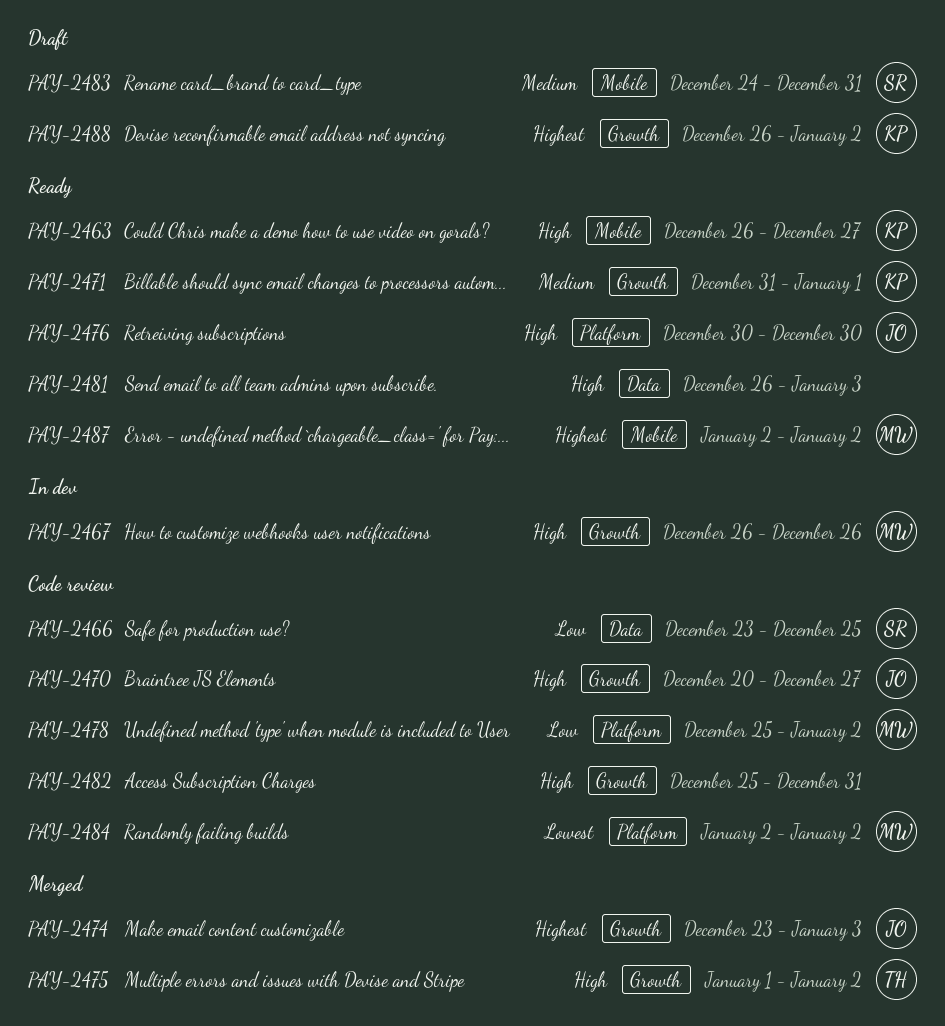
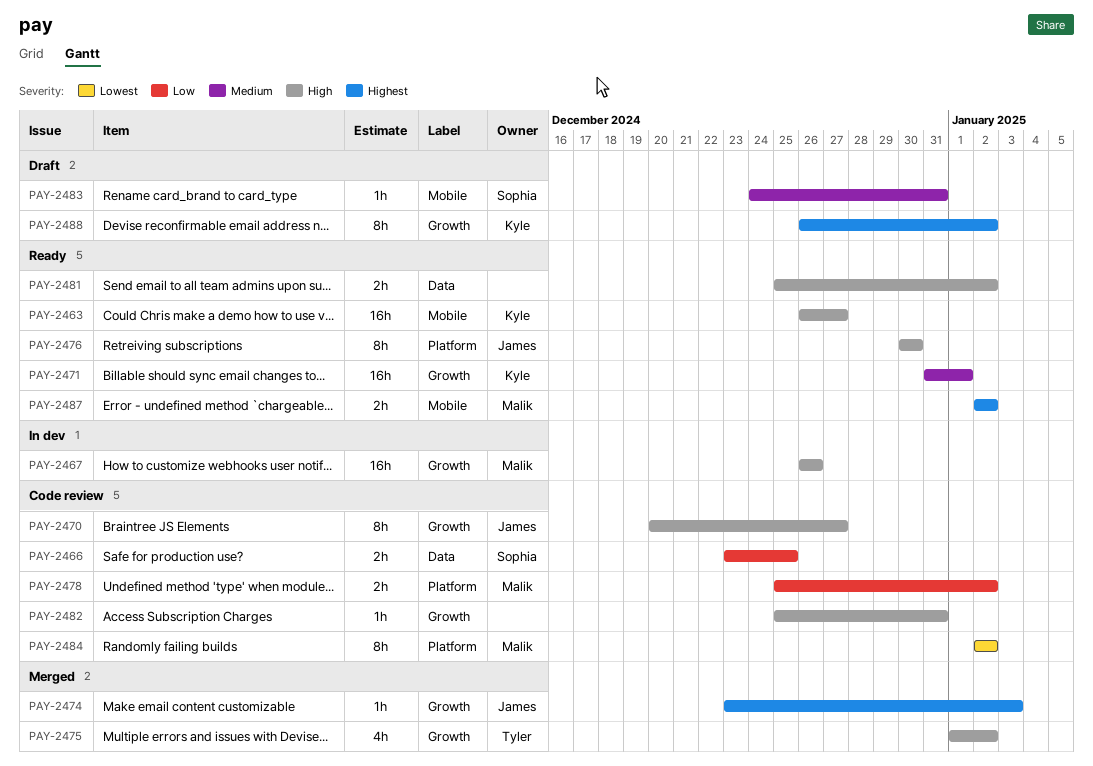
PAY-2481, start: Dec 26 -> Dec 25
PAY-2481, due: Jan 3 -> Jan 2

